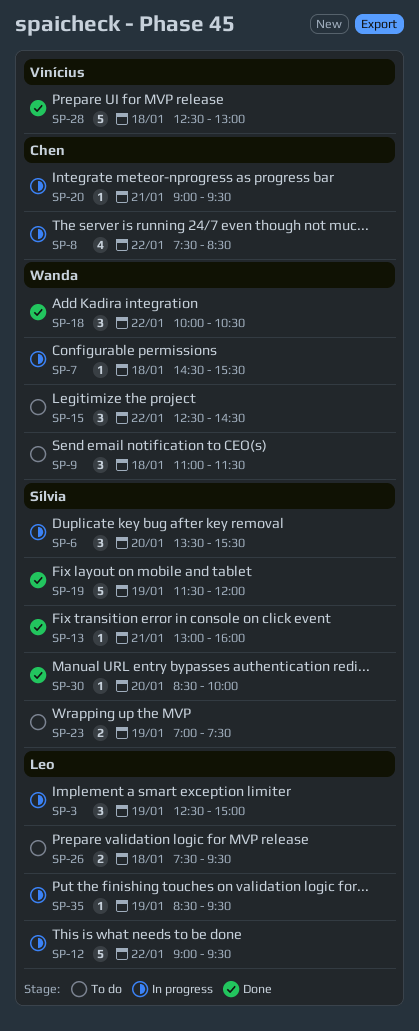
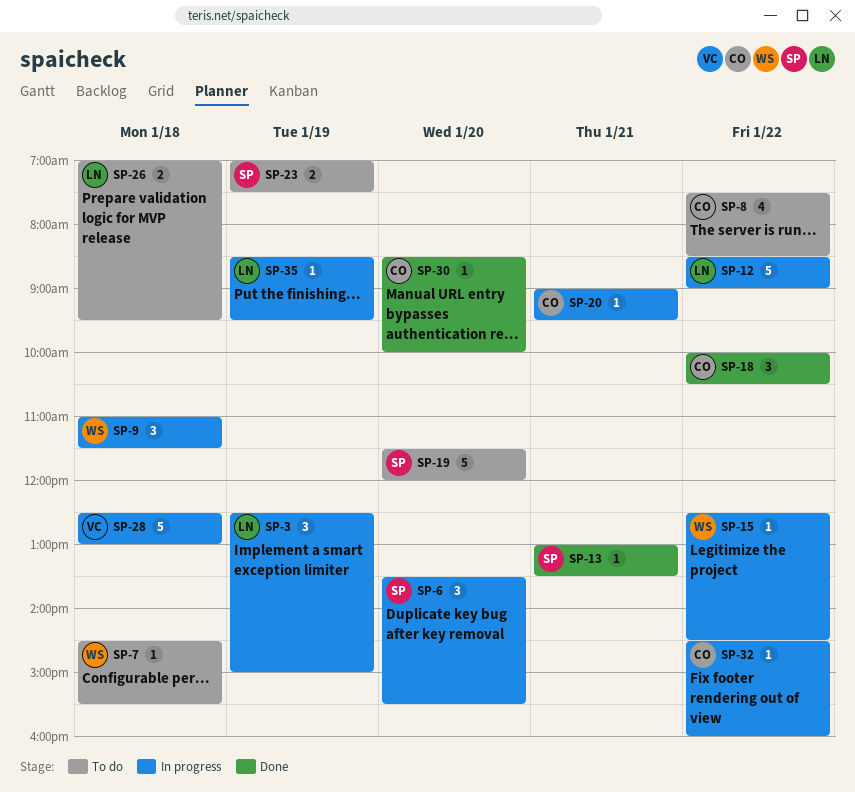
SP-7, status: In progress -> To do
SP-8, status: In progress -> To do
SP-9, status: To do -> In progress
SP-12, begins: 09:00 -> 08:30
SP-12, ends: 09:30 -> 09:00
SP-13, ends: 16:00 -> 13:30
SP-15, status: To do -> In progress
SP-15, estimate: 3 -> 1
SP-18, owner: Wanda -> Chen
SP-19, status: Done -> To do
SP-19, day: Jan 19 -> Jan 20
SP-26, begins: 07:30 -> 07:00
SP-28, status: Done -> In progress
SP-30, owner: Sílvia -> Chen
SP-32: none -> present

